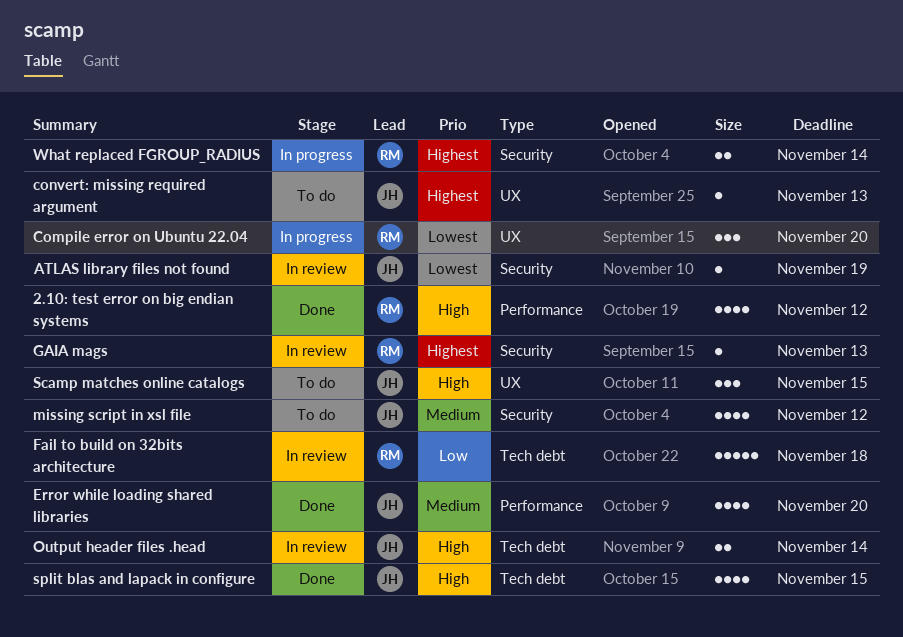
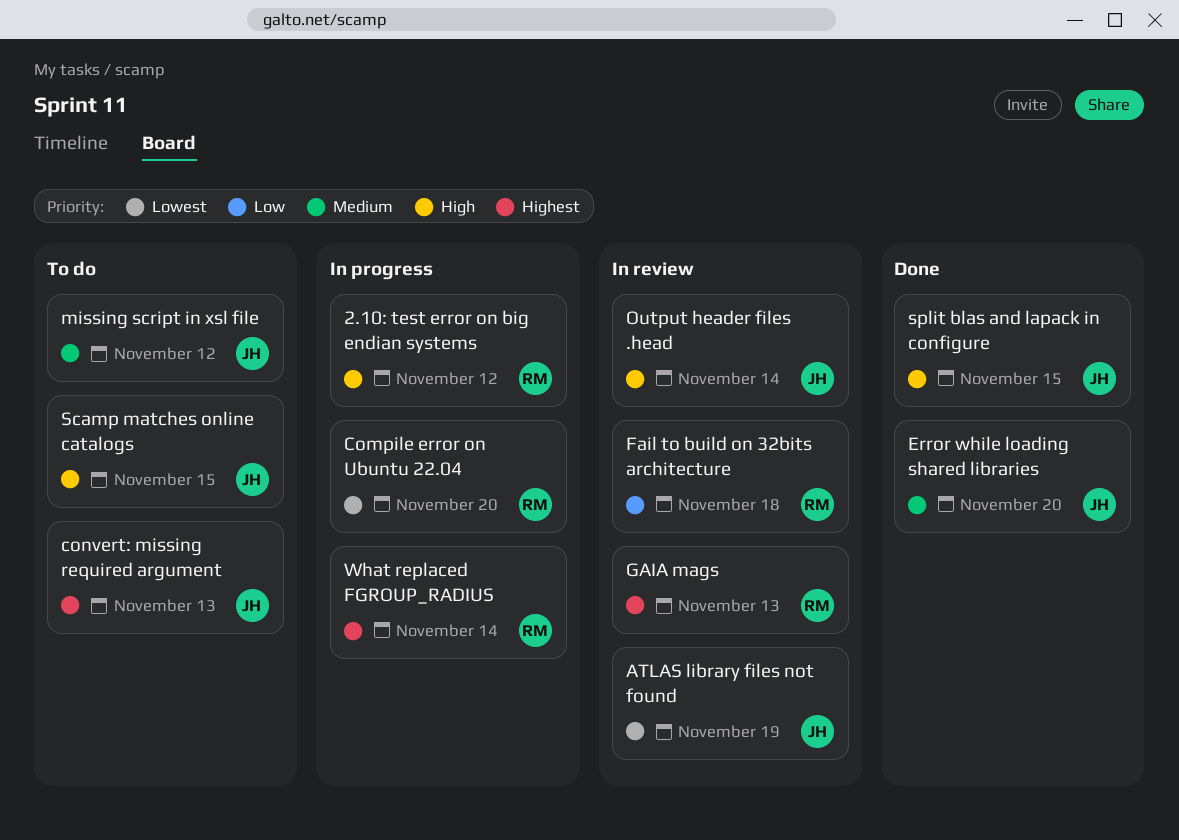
2.10: test error on big endian systems, status: Done -> In progress

